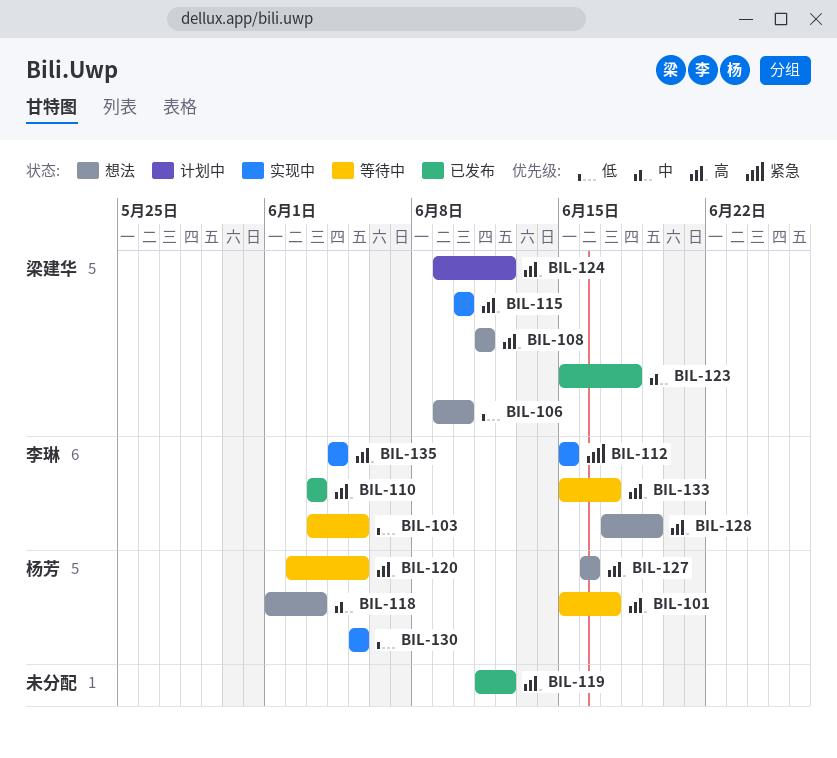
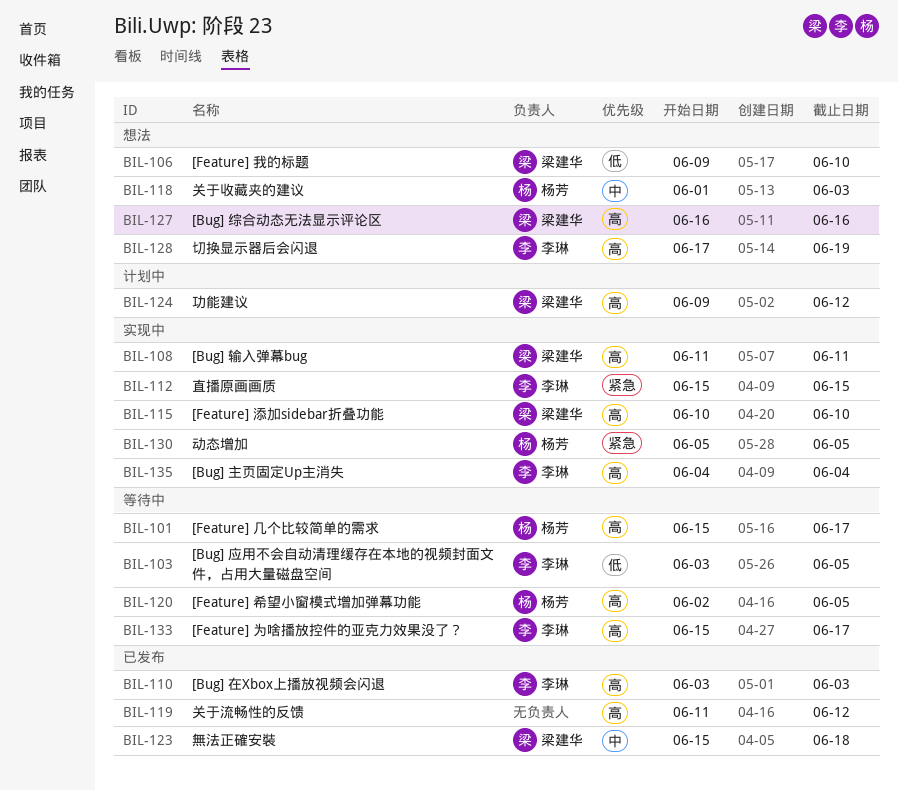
BIL-108, status: 想法 -> 实现中
BIL-127, owner: 杨芳 -> 梁建华
BIL-130, priority: 低 -> 紧急

